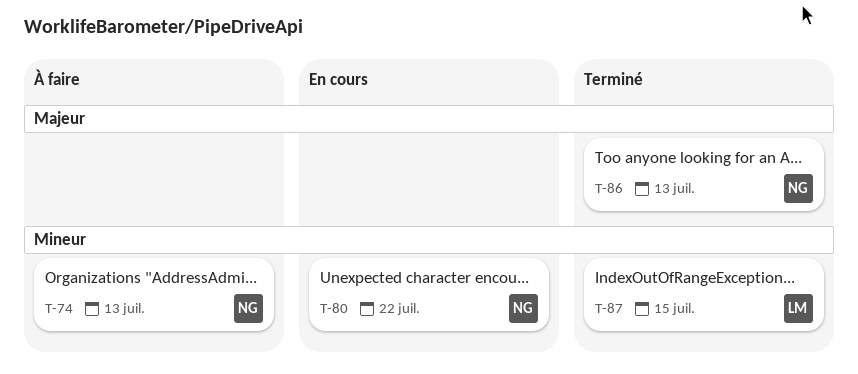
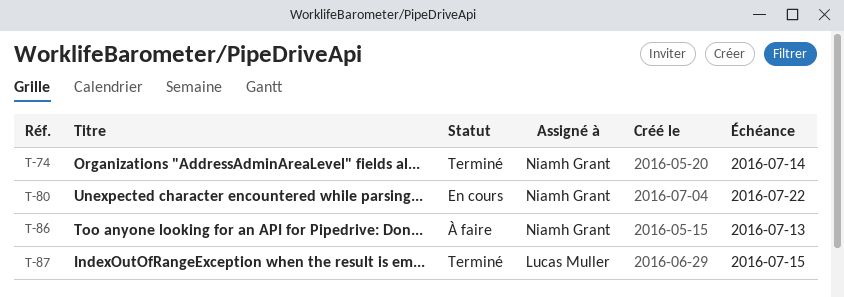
T-74, status: À faire -> Terminé
T-74, due: Jul 13 -> Jul 14
T-86, status: Terminé -> À faire

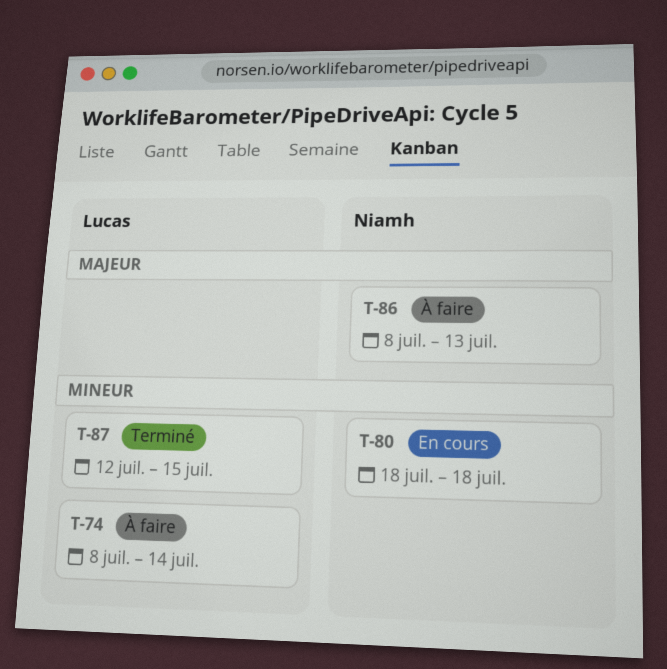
T-74, status: Terminé -> À faire
T-74, owner: Niamh Grant -> Lucas Muller
T-80, due: Jul 22 -> Jul 18

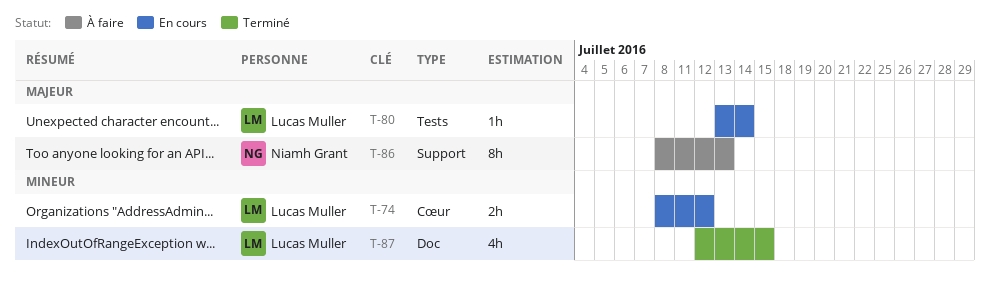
T-74, status: À faire -> En cours
T-74, due: Jul 14 -> Jul 12
T-80, owner: Niamh Grant -> Lucas Muller
T-80, priority: Mineur -> Majeur
T-80, start: Jul 18 -> Jul 13
T-80, due: Jul 18 -> Jul 14

